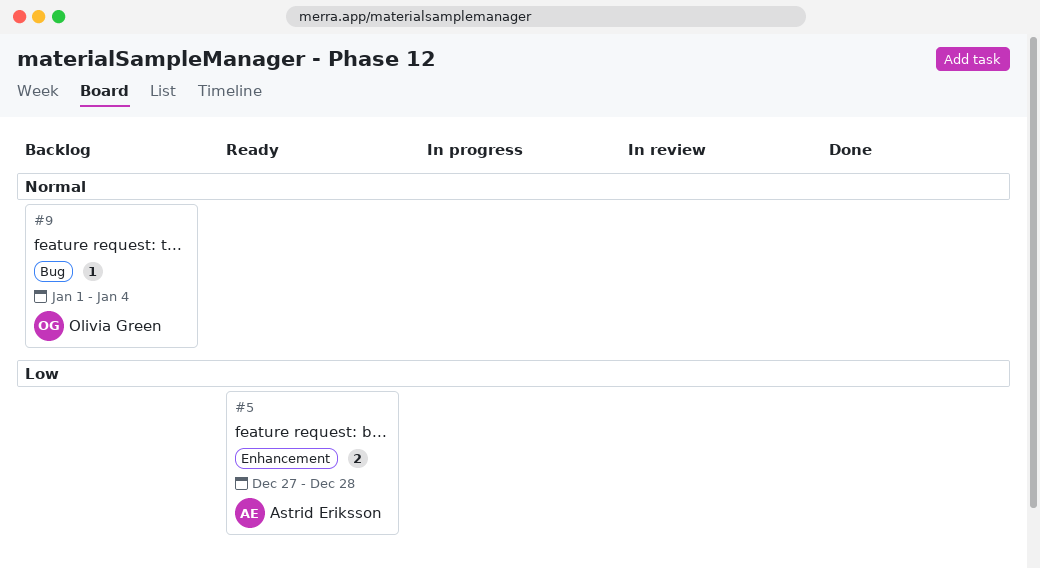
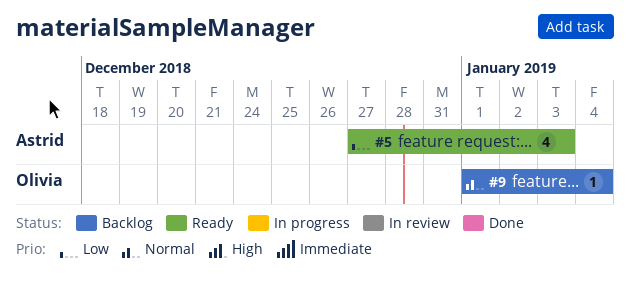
#5, estimate: 2 -> 4
#5, due: Dec 28 -> Jan 3

